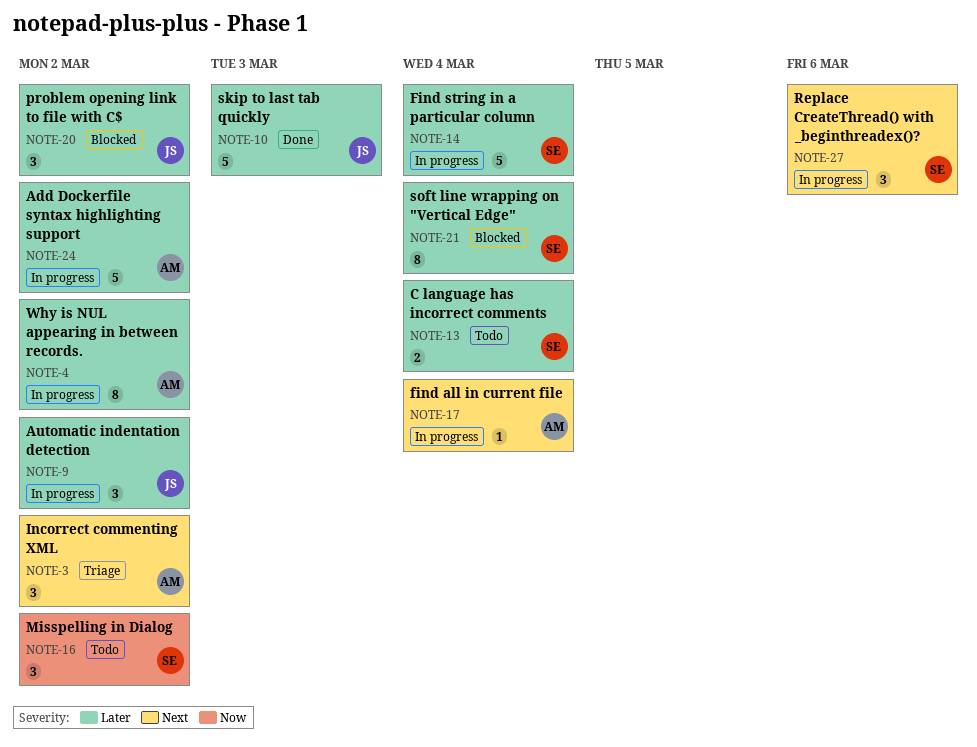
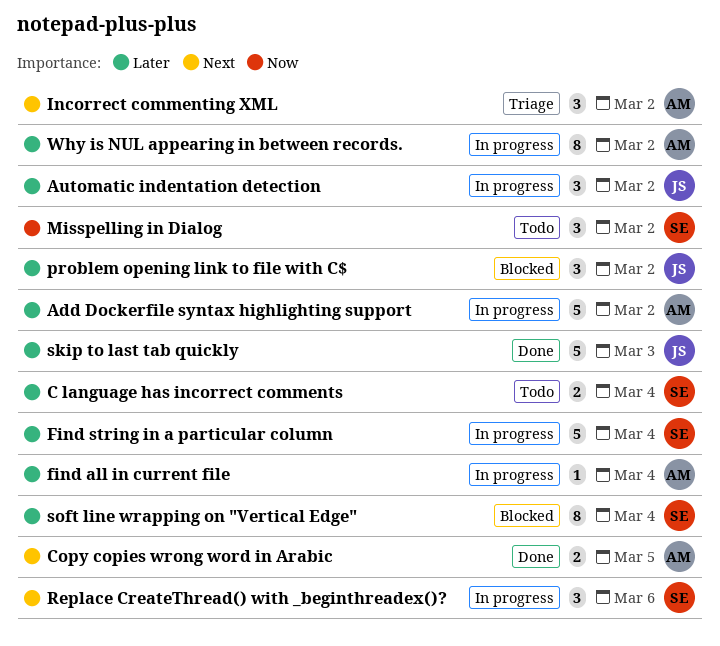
Copy copies wrong word in Arabic: none -> present
find all in current file, priority: Next -> Later

